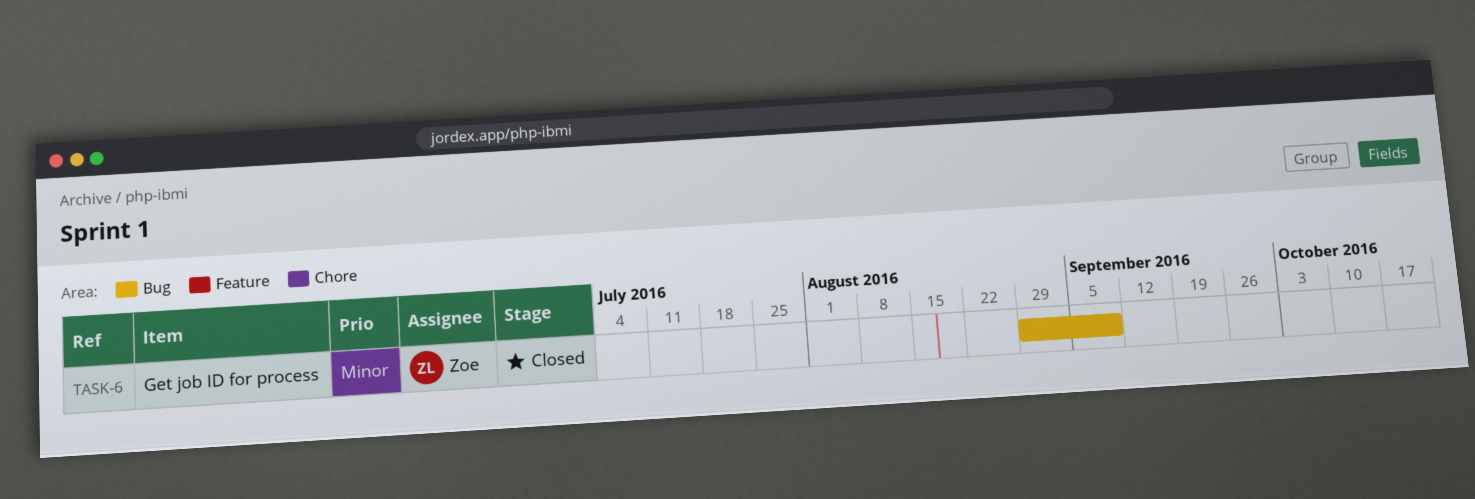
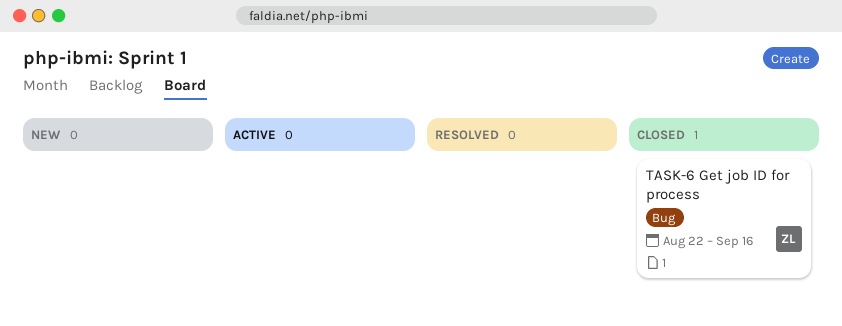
TASK-6, start: Aug 29 -> Aug 22
TASK-6, due: Sep 9 -> Sep 16

